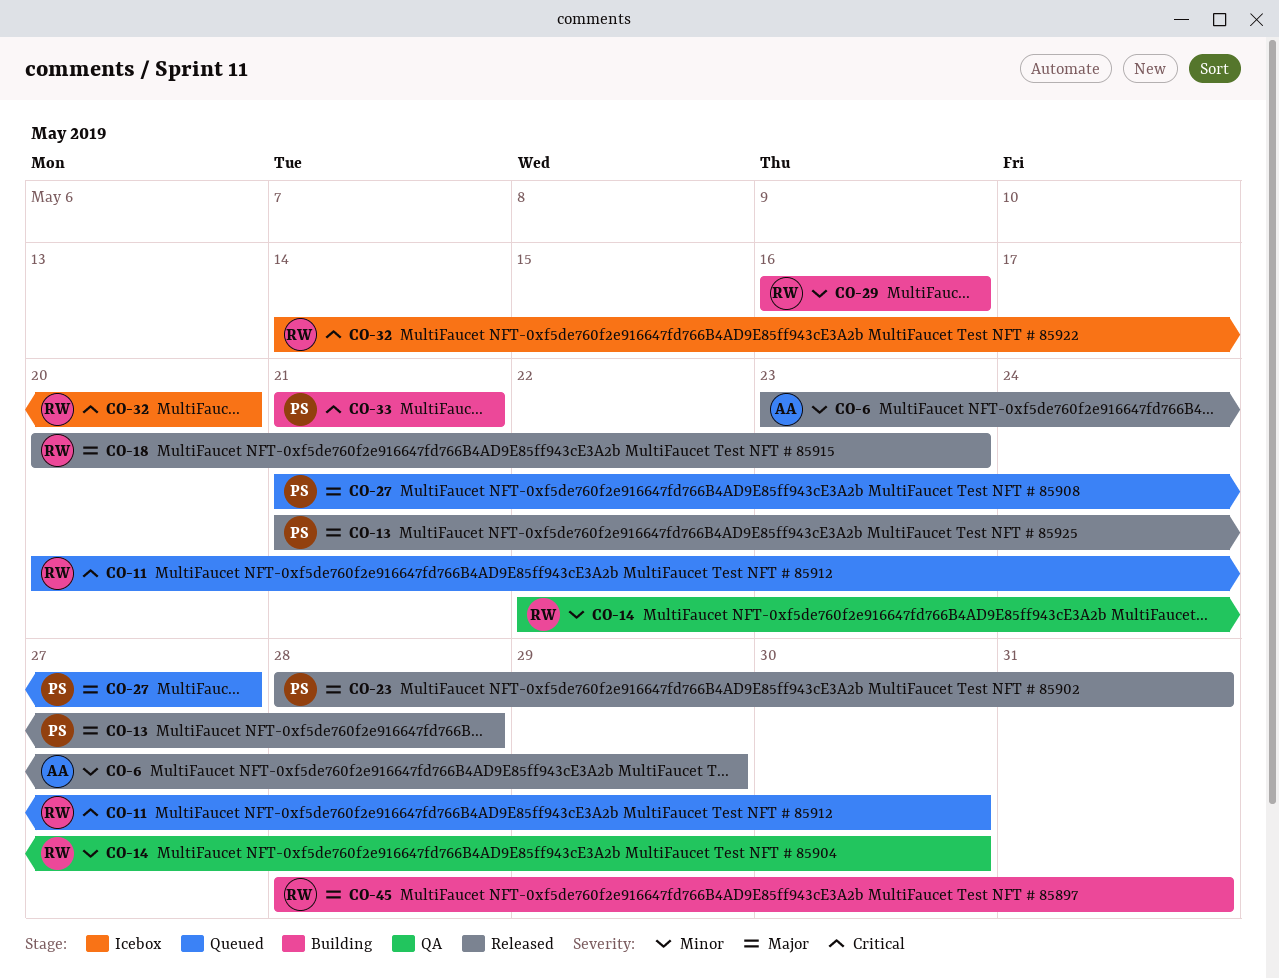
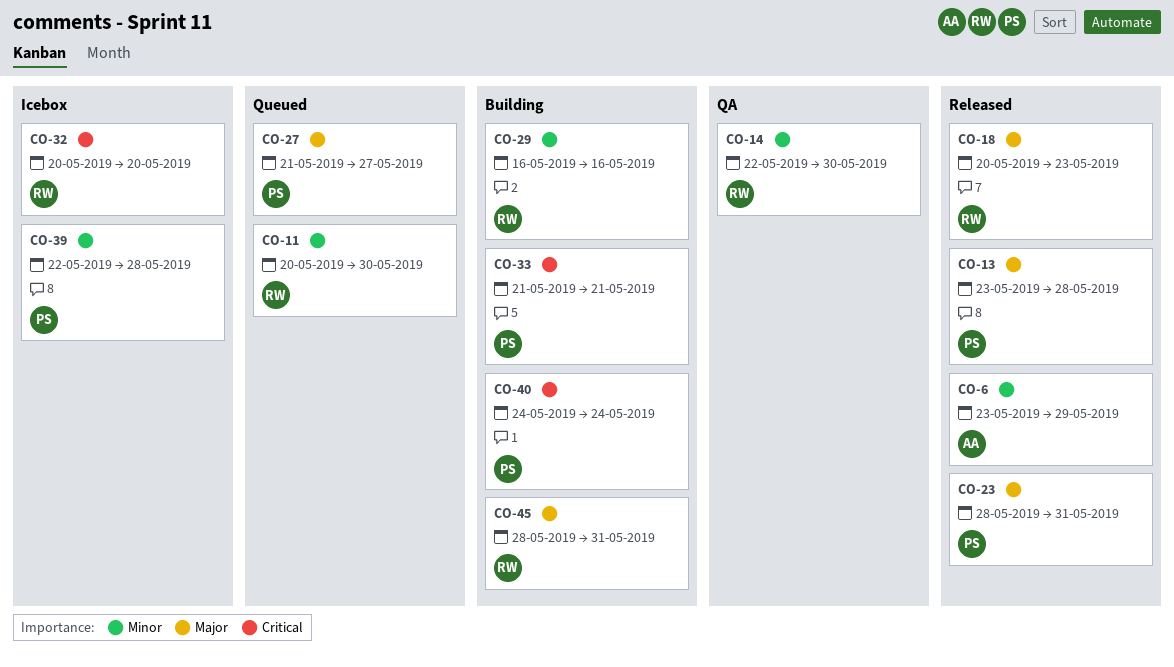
CO-11, priority: Critical -> Minor
CO-13, start: May 21 -> May 23
CO-32, start: May 14 -> May 20
CO-39: none -> present
CO-40: none -> present

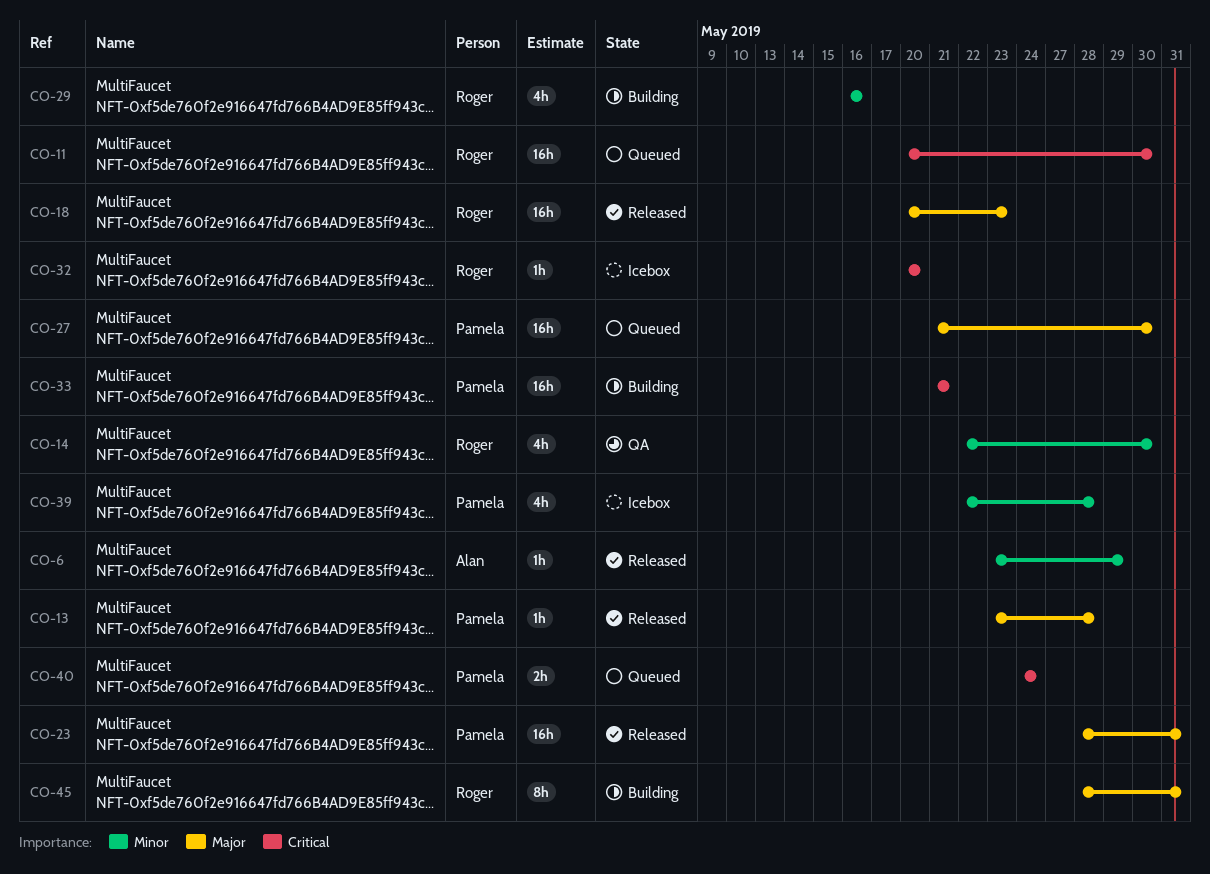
CO-11, priority: Minor -> Critical
CO-27, due: May 27 -> May 30
CO-40, status: Building -> Queued

